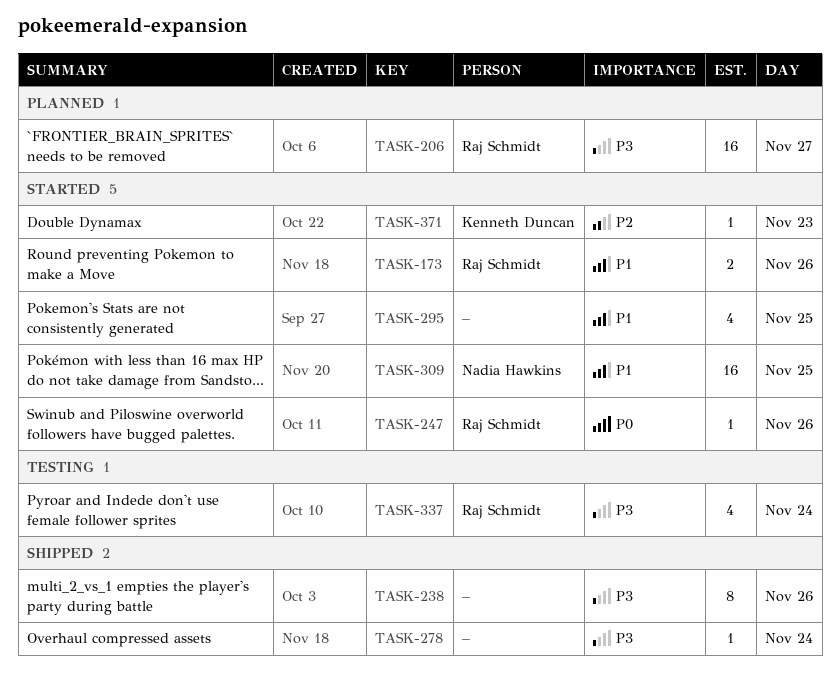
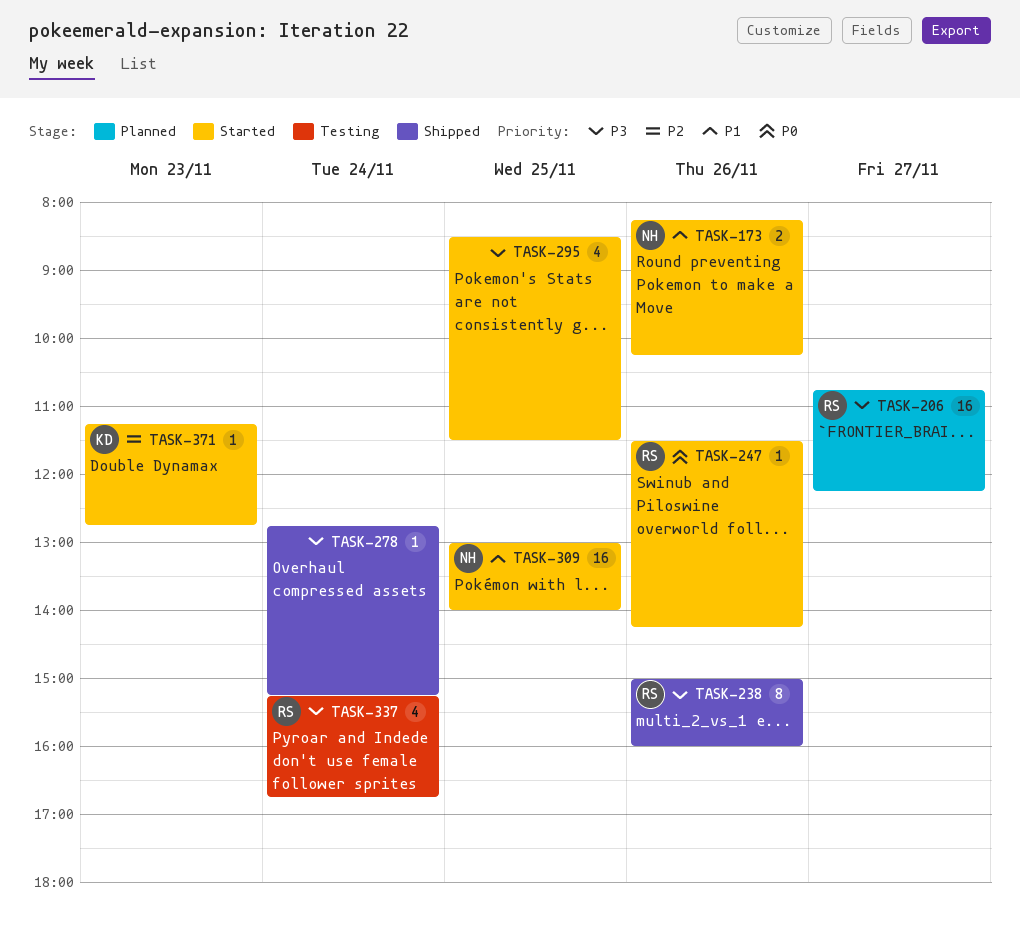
TASK-173, owner: Raj Schmidt -> Nadia Hawkins
TASK-238, owner: none -> Raj Schmidt
TASK-295, priority: P1 -> P3

